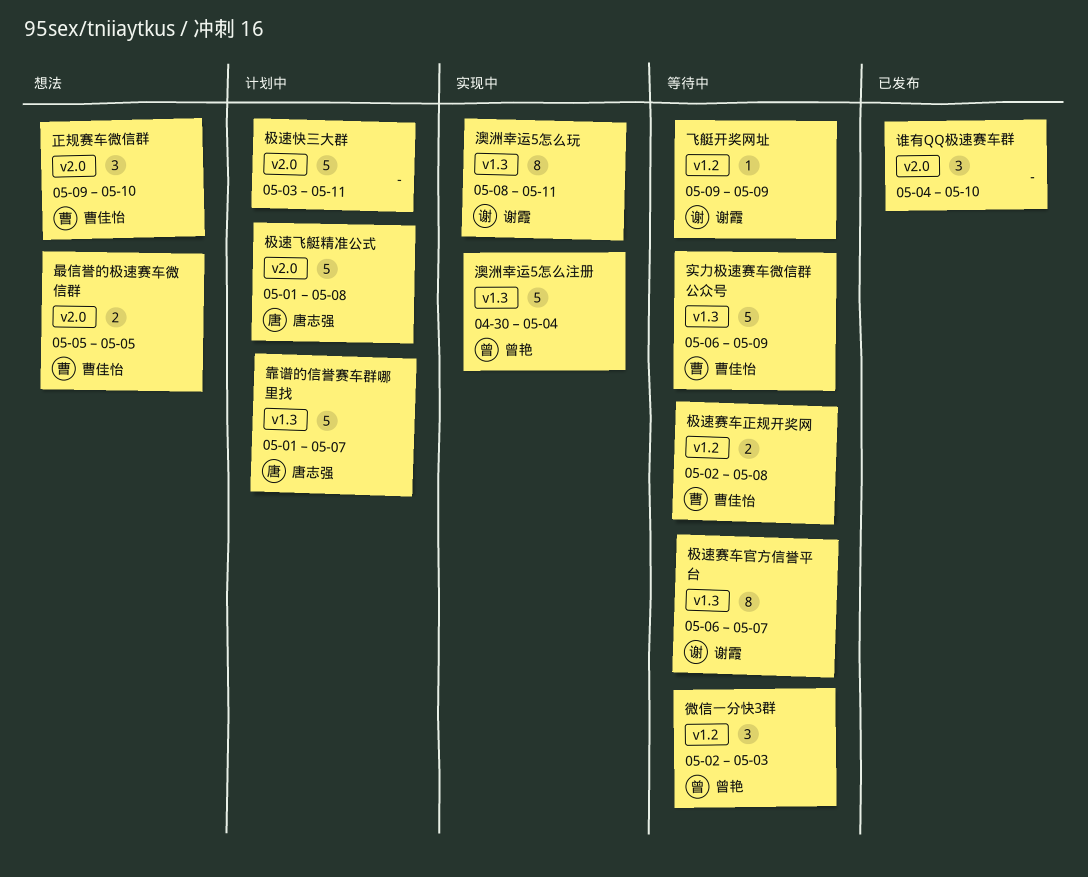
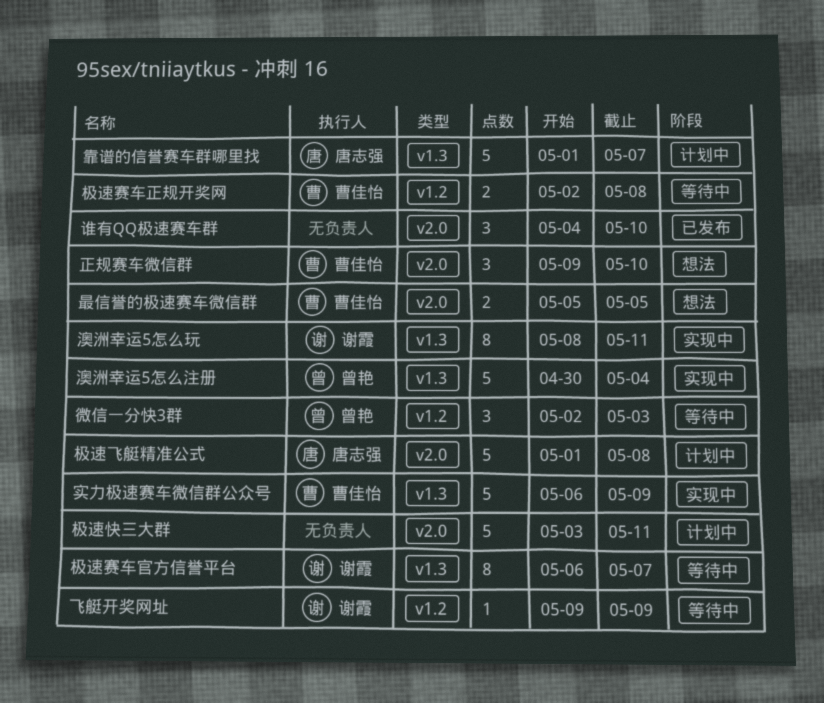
实力极速赛车微信群公众号, status: 等待中 -> 实现中

